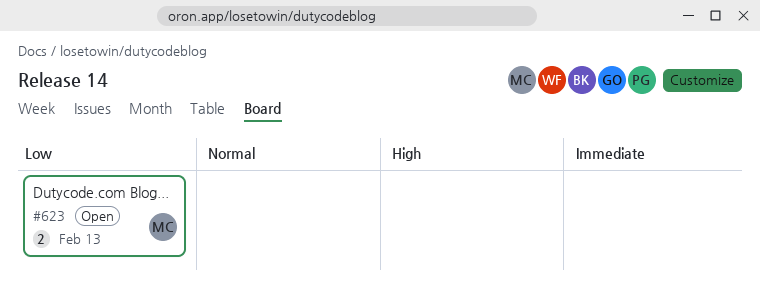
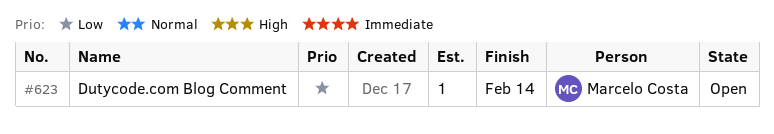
#623, estimate: 2 -> 1
#623, due: Feb 13 -> Feb 14

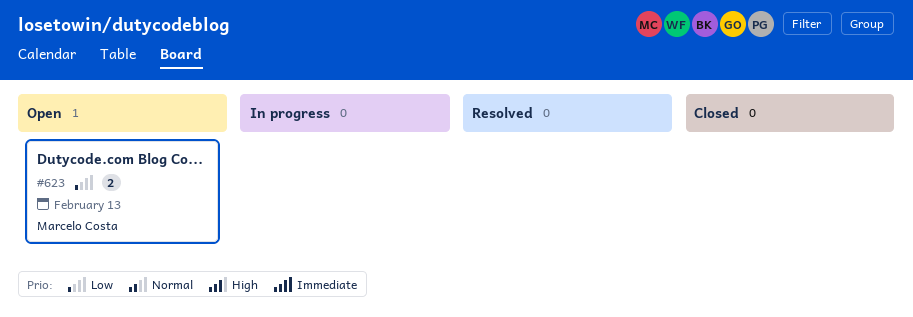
#623, estimate: 1 -> 2
#623, due: Feb 14 -> Feb 13

